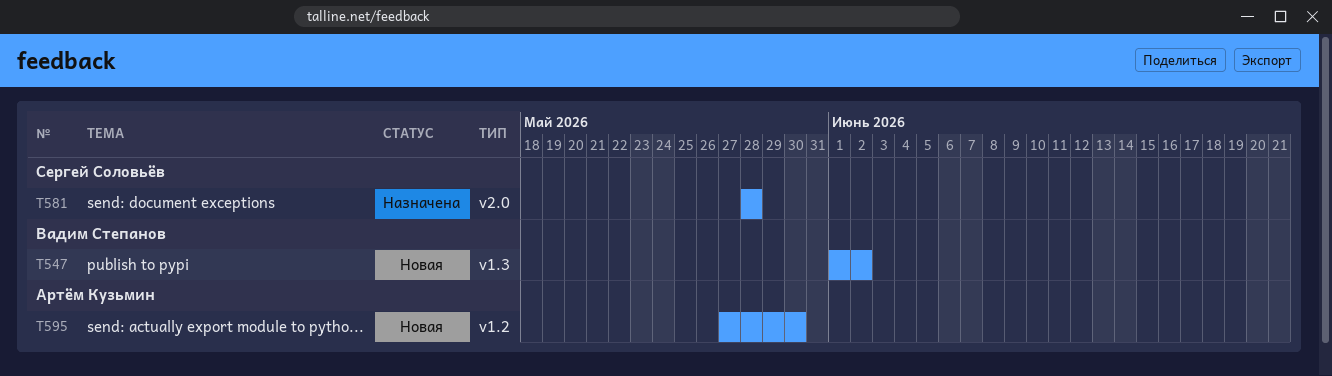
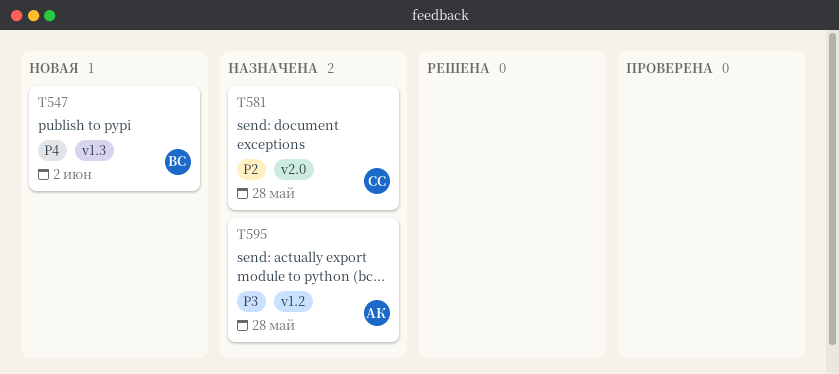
T595, status: Новая -> Назначена
T595, due: May 30 -> May 28

